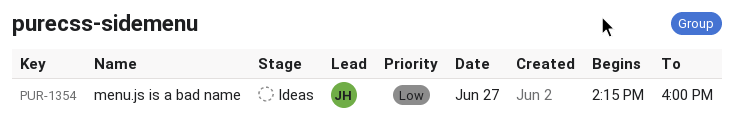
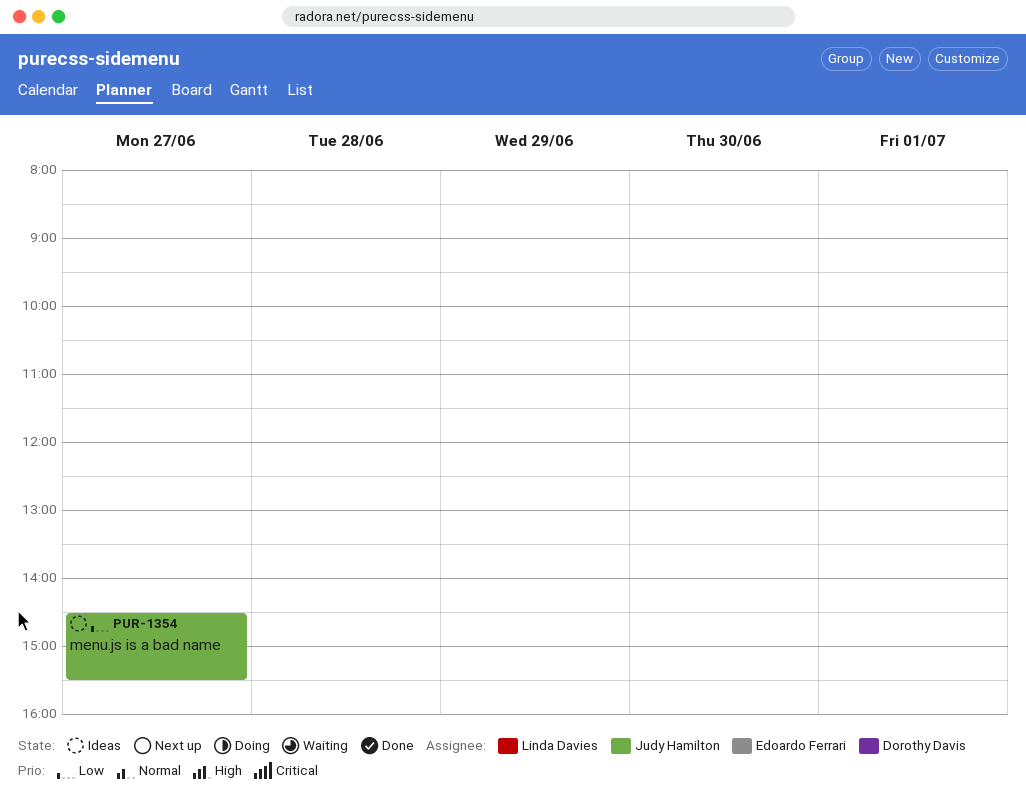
PUR-1354, begins: 14:15 -> 14:30
PUR-1354, ends: 16:00 -> 15:30

